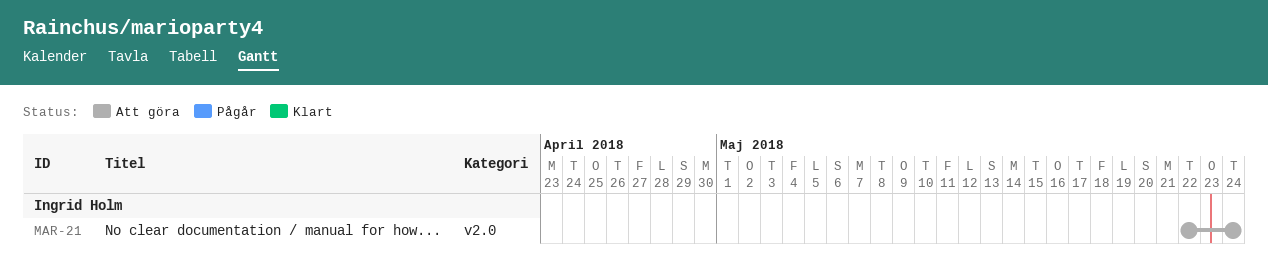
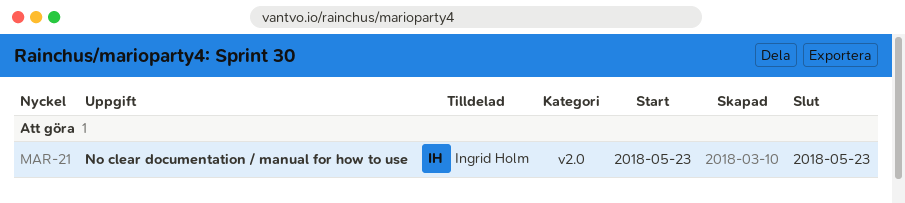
MAR-21, start: May 22 -> May 23
MAR-21, due: May 24 -> May 23

